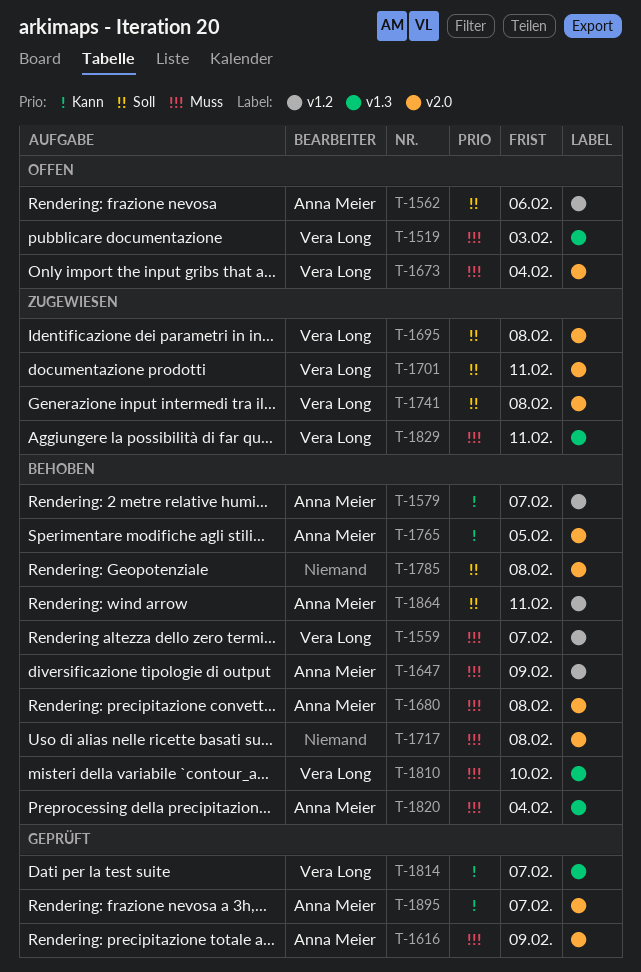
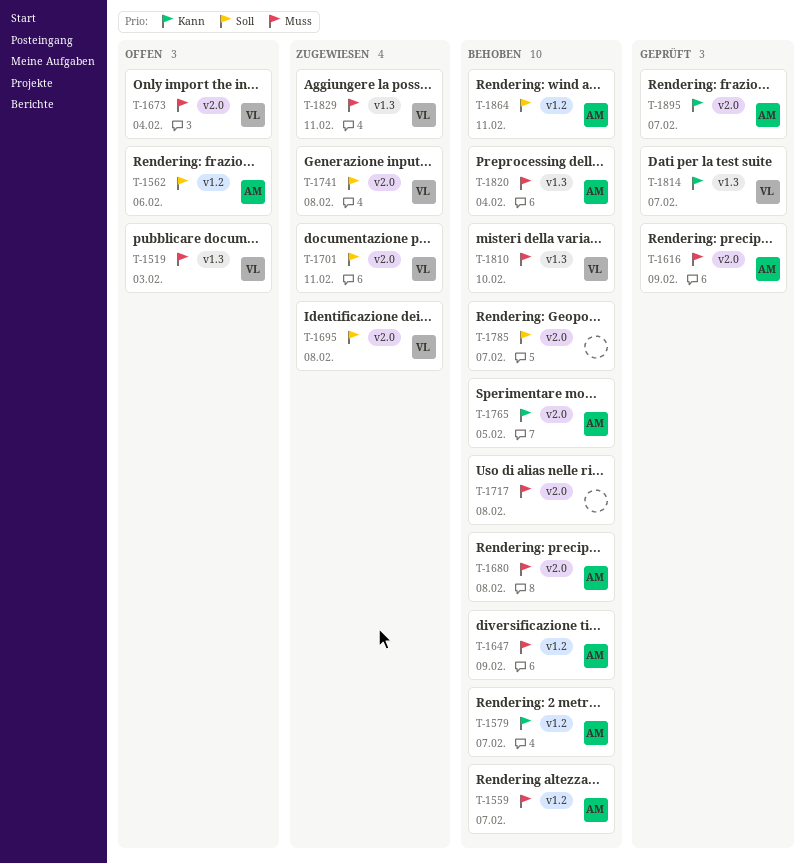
T-1559, owner: Vera Long -> Anna Meier
T-1785, due: Feb 8 -> Feb 7

